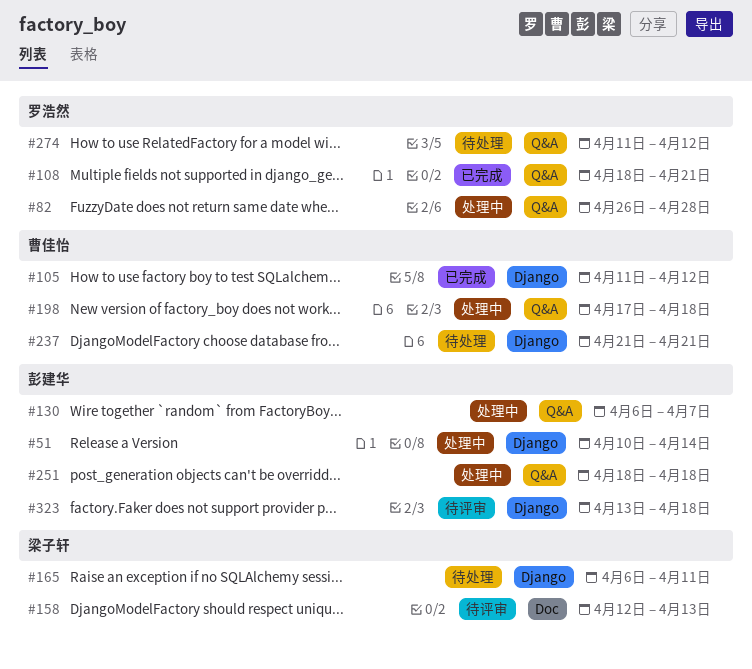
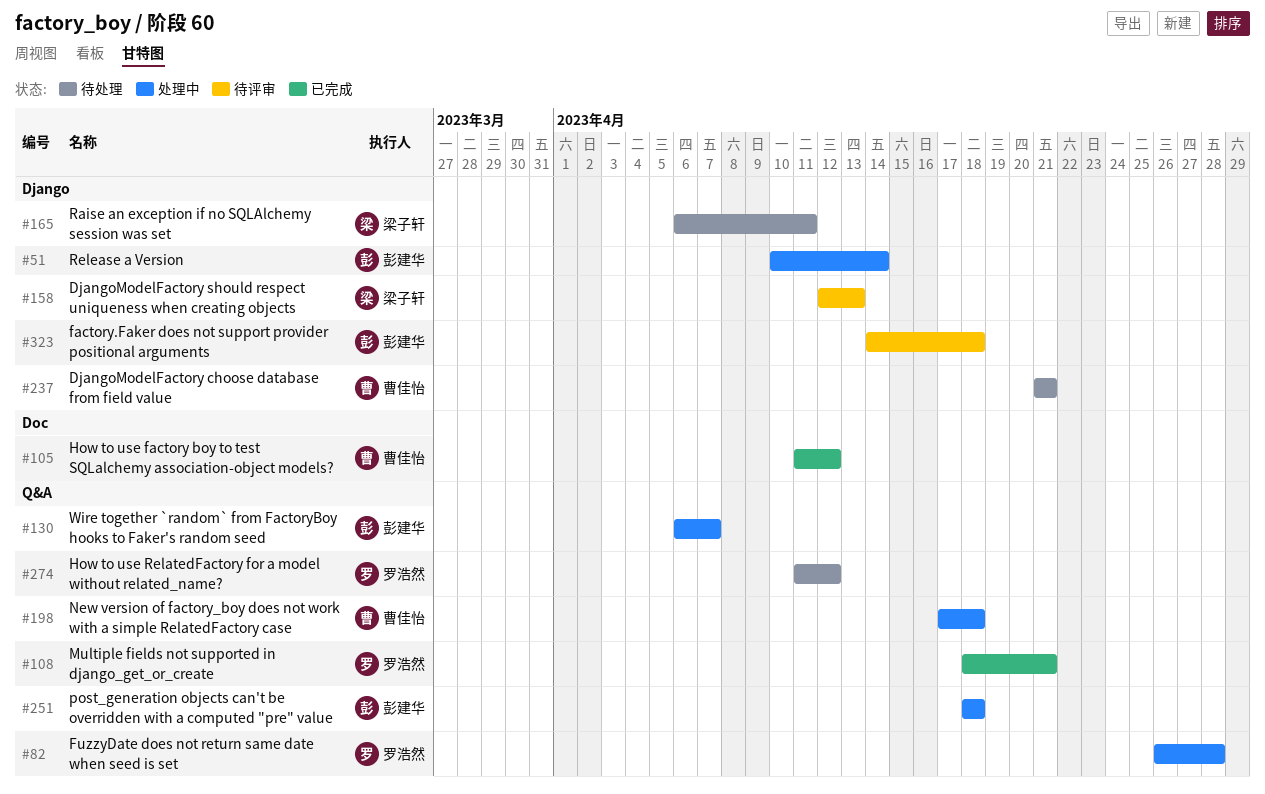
#105, label: Django -> Doc
#158, label: Doc -> Django
#323, start: Apr 13 -> Apr 14

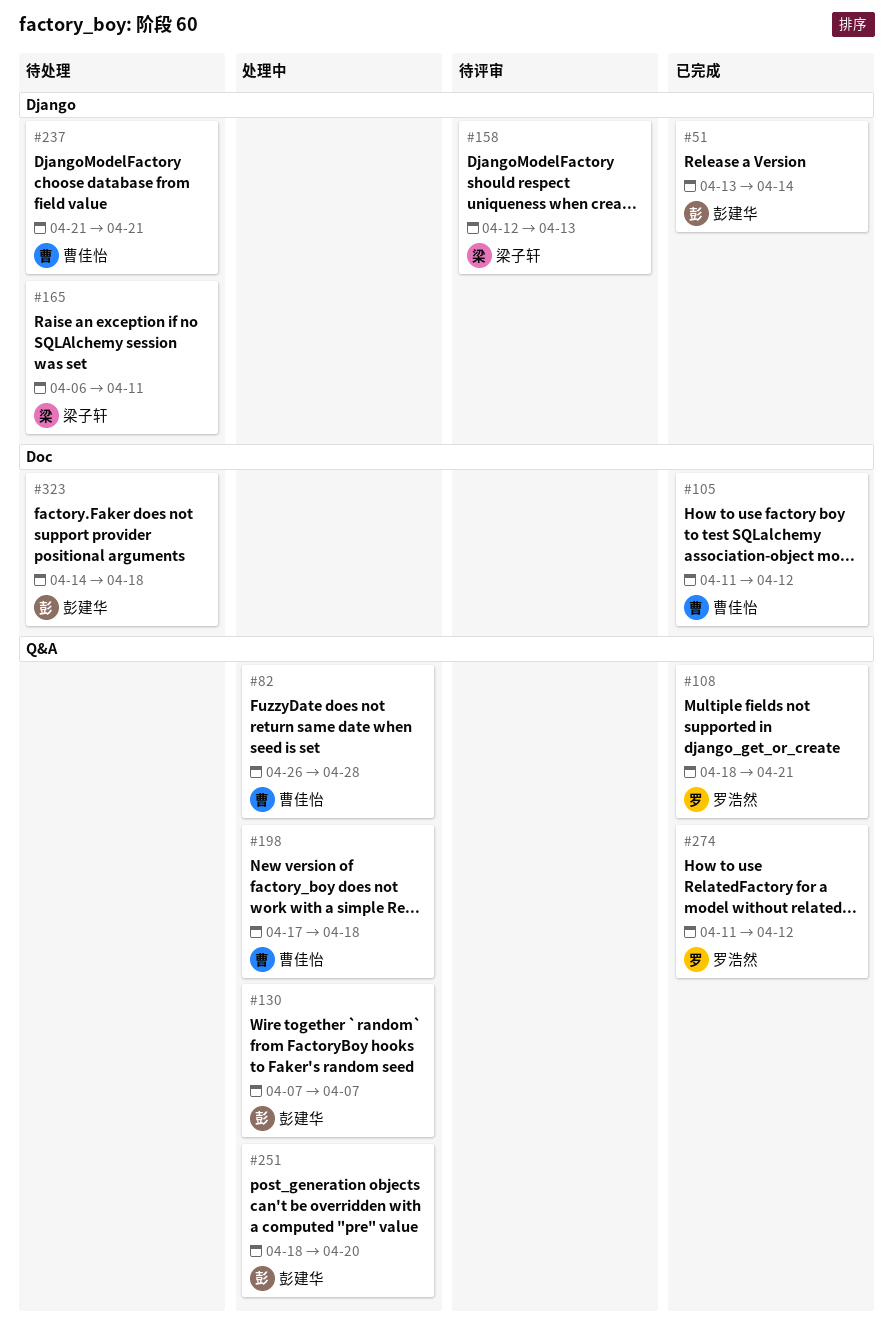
#51, status: 处理中 -> 已完成
#51, start: Apr 10 -> Apr 13
#82, owner: 罗浩然 -> 曹佳怡
#130, start: Apr 6 -> Apr 7
#251, due: Apr 18 -> Apr 20
#274, status: 待处理 -> 已完成
#323, status: 待评审 -> 待处理
#323, label: Django -> Doc

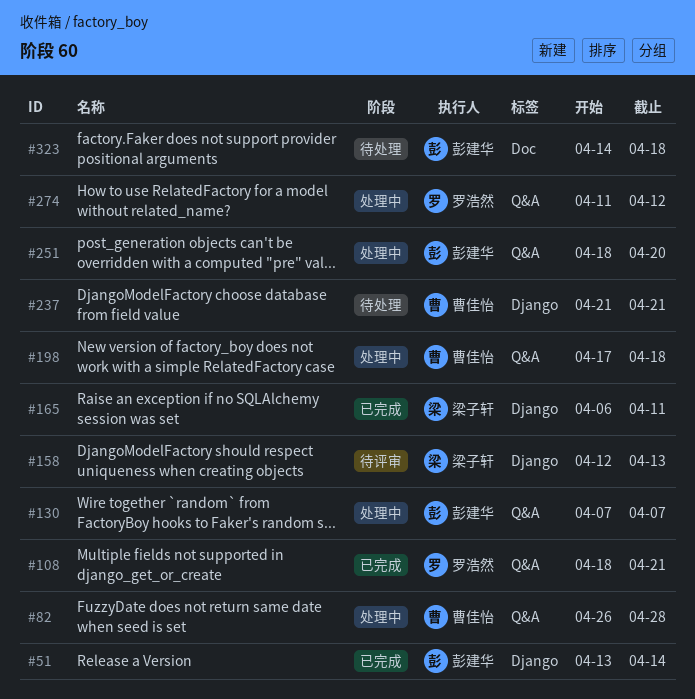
#105: present -> none
#165, status: 待处理 -> 已完成
#274, status: 已完成 -> 处理中

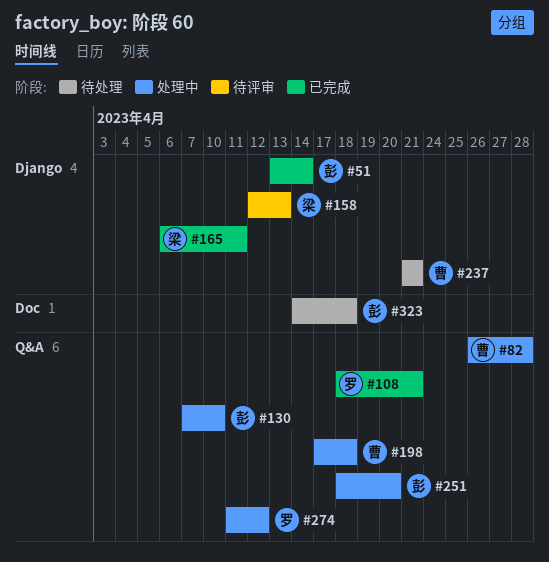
#130, due: Apr 7 -> Apr 10

